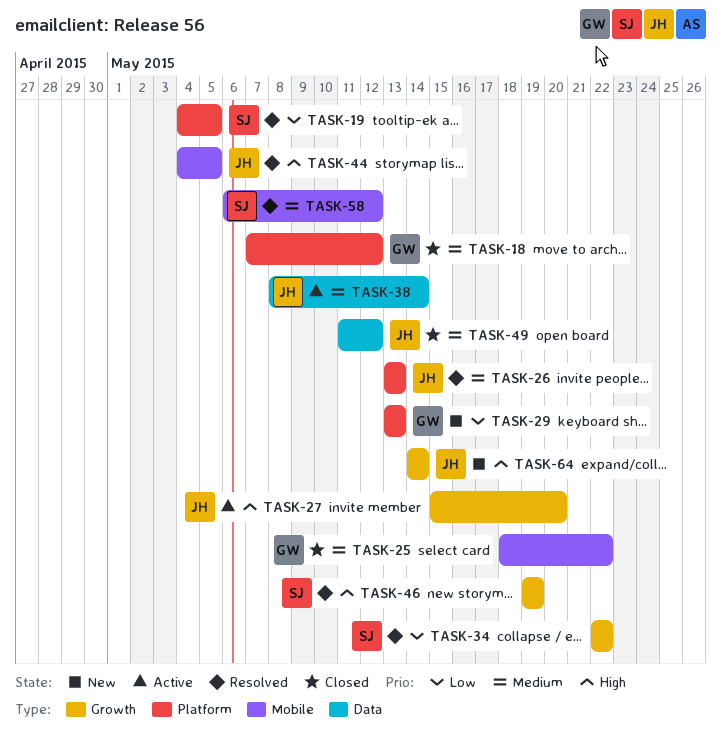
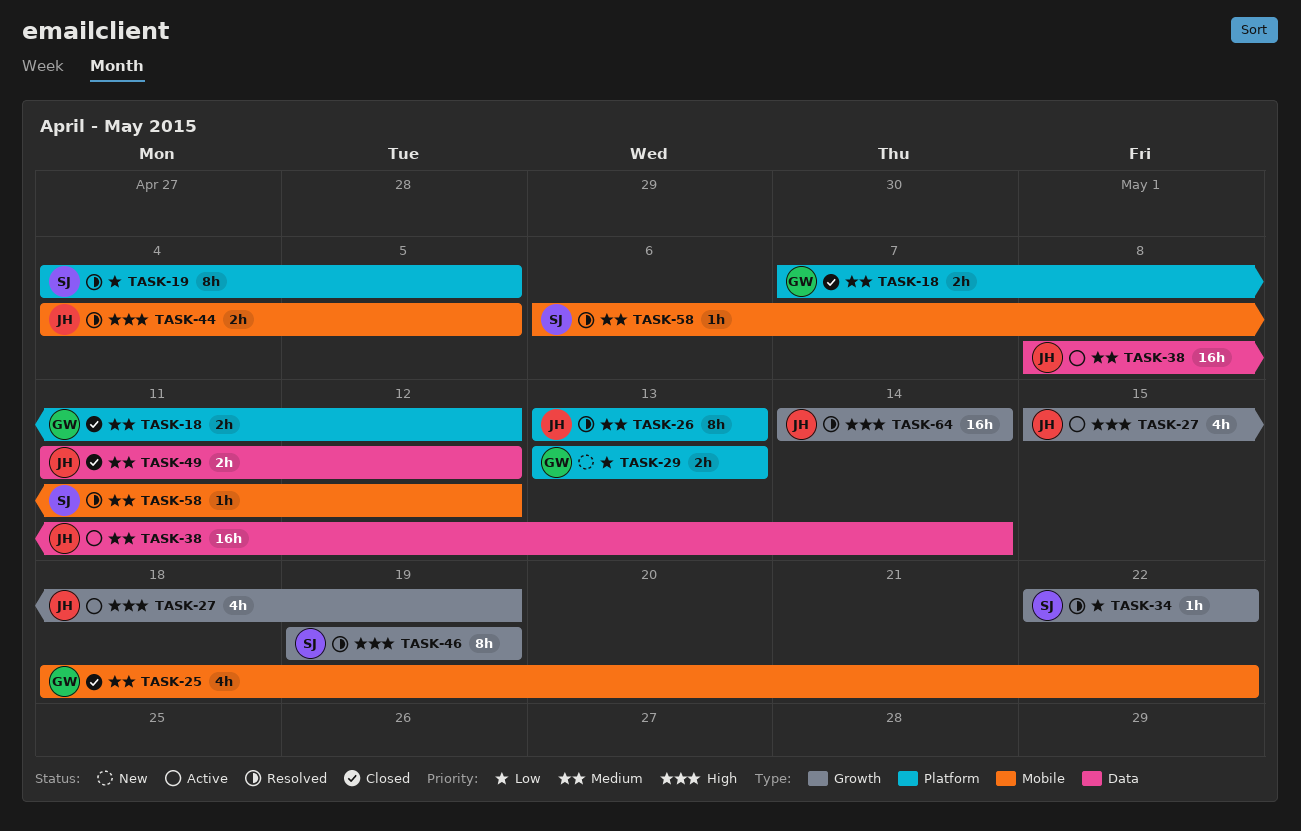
TASK-27, due: May 20 -> May 19
TASK-64, status: New -> Resolved

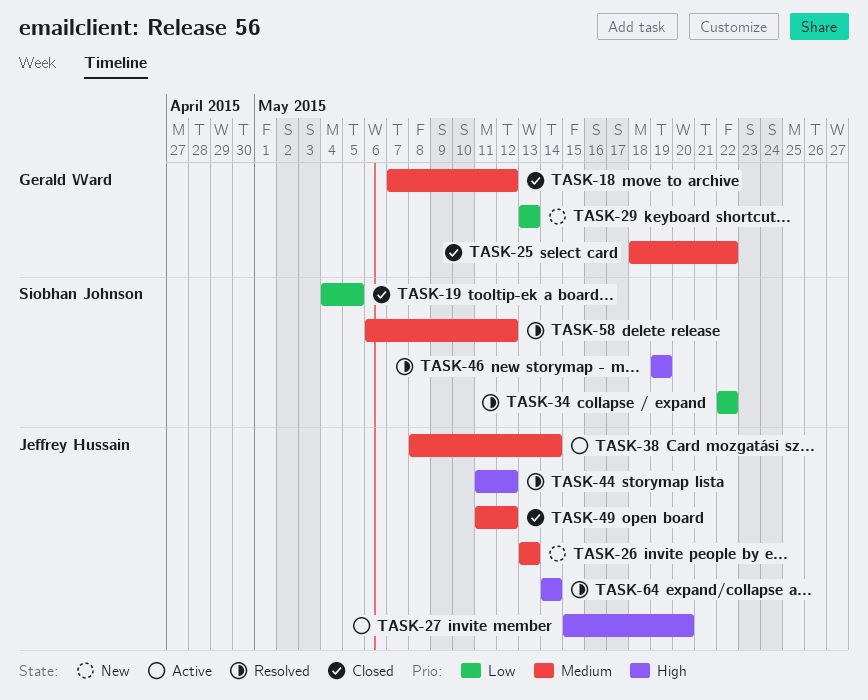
TASK-19, status: Resolved -> Closed
TASK-26, status: Resolved -> New
TASK-27, due: May 19 -> May 20
TASK-44, start: May 4 -> May 11
TASK-44, due: May 5 -> May 12

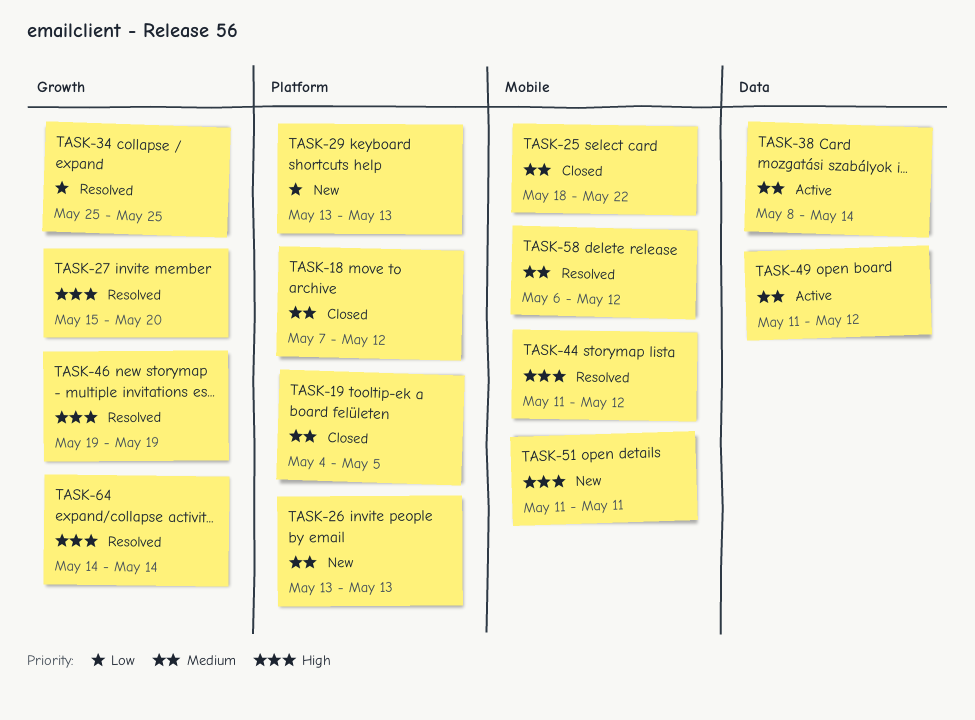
TASK-19, priority: Low -> Medium
TASK-27, status: Active -> Resolved
TASK-34, start: May 22 -> May 25
TASK-34, due: May 22 -> May 25
TASK-49, status: Closed -> Active
TASK-51: none -> present

